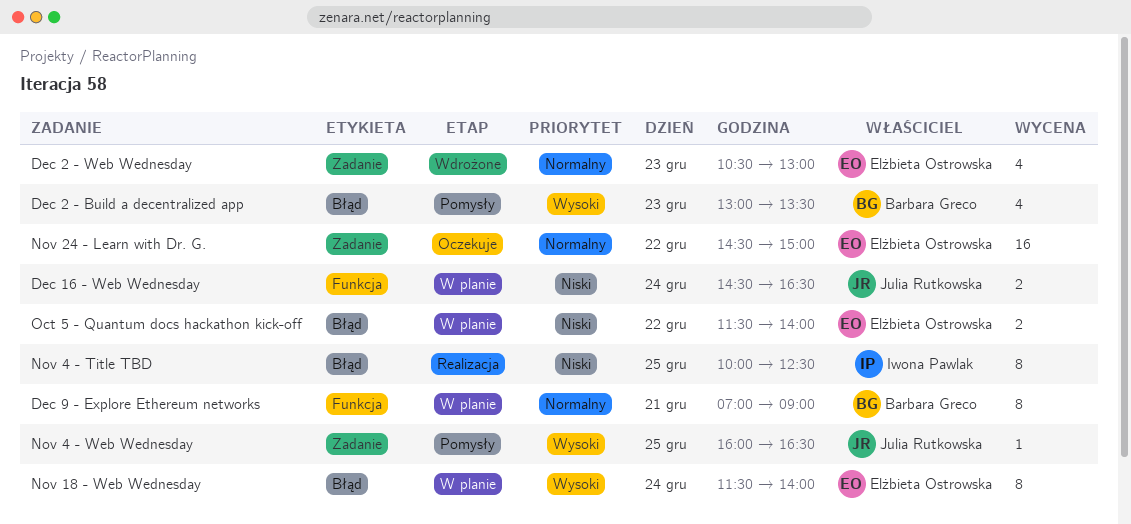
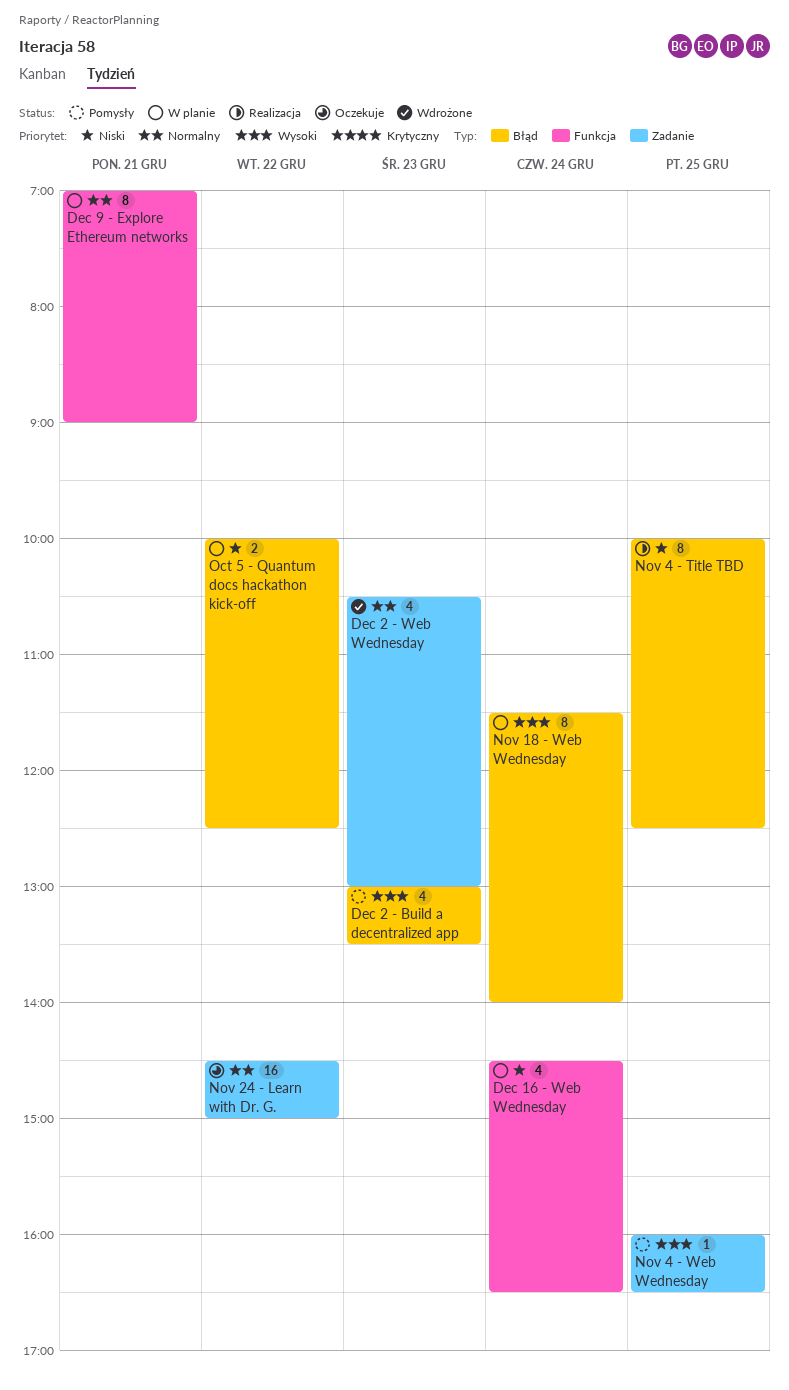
Dec 16 - Web Wednesday, estimate: 2 -> 4
Oct 5 - Quantum docs hackathon kick-off, begins: 11:30 -> 10:00
Oct 5 - Quantum docs hackathon kick-off, ends: 14:00 -> 12:30

